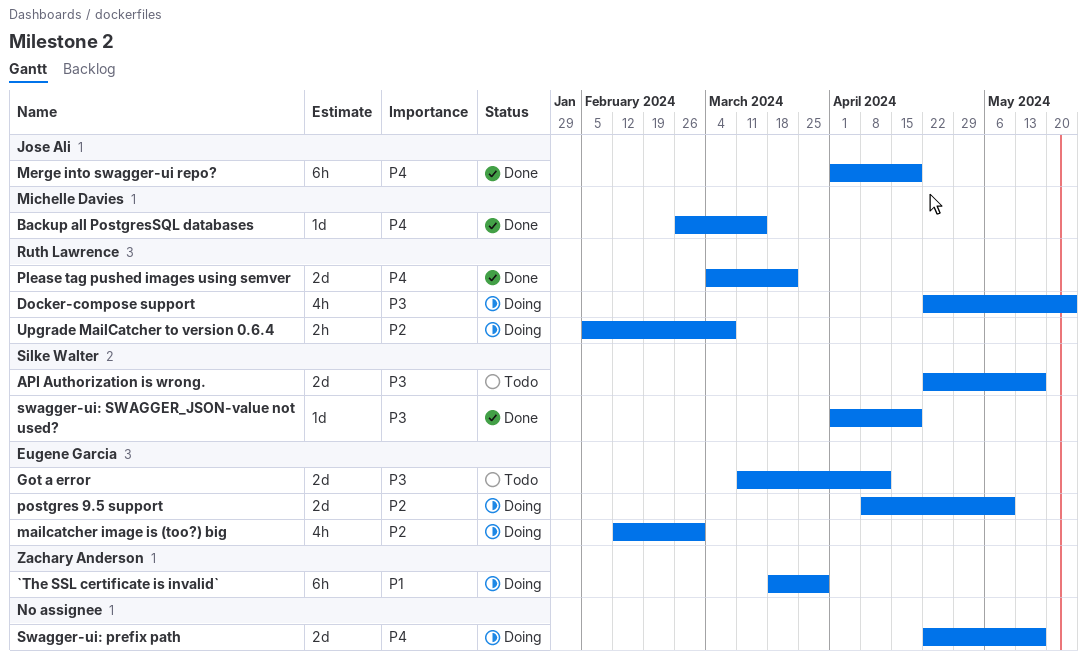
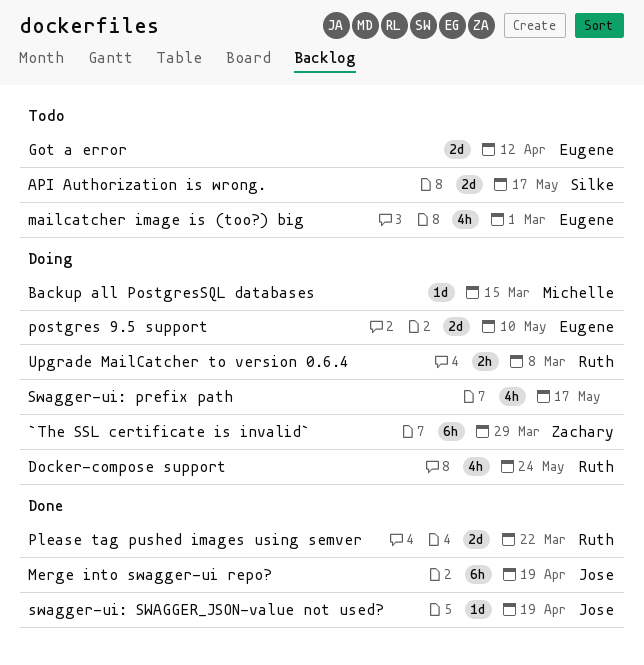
Backup all PostgresSQL databases, status: Done -> Doing
mailcatcher image is (too?) big, status: Doing -> Todo
Swagger-ui: prefix path, estimate: 2d -> 4h
swagger-ui: SWAGGER_JSON-value not used?, owner: Silke Walter -> Jose Ali

